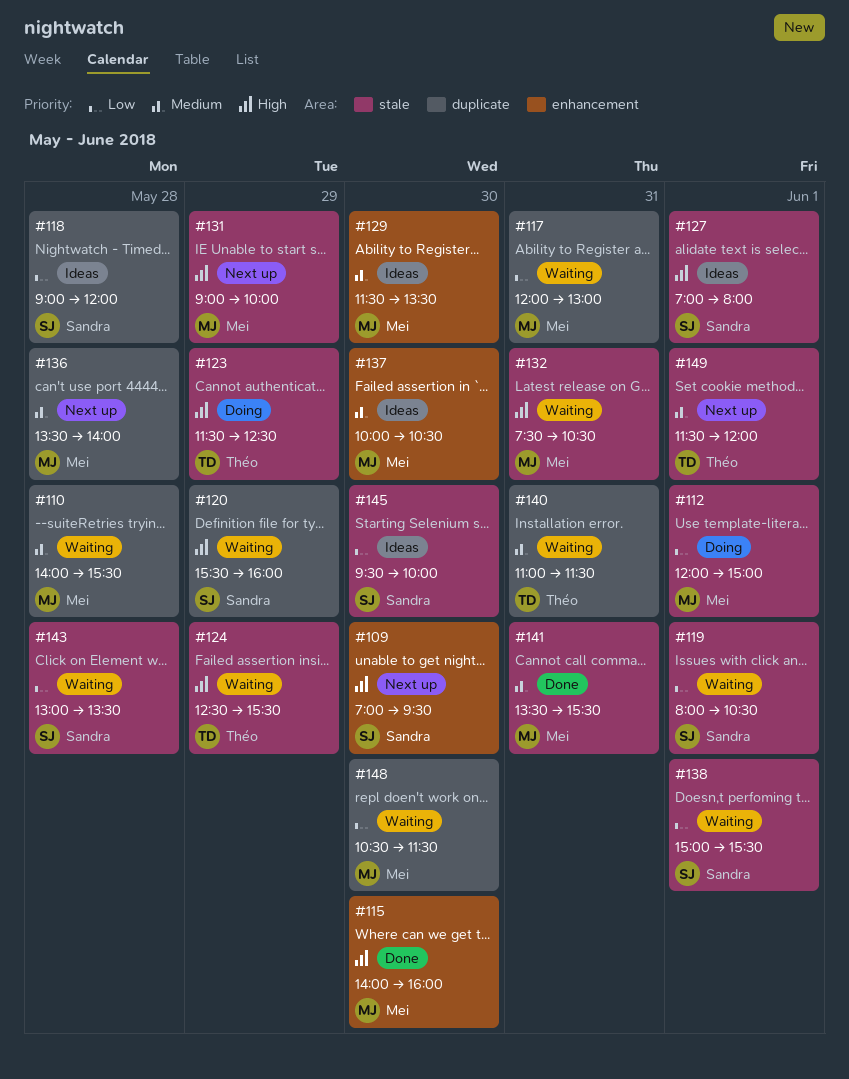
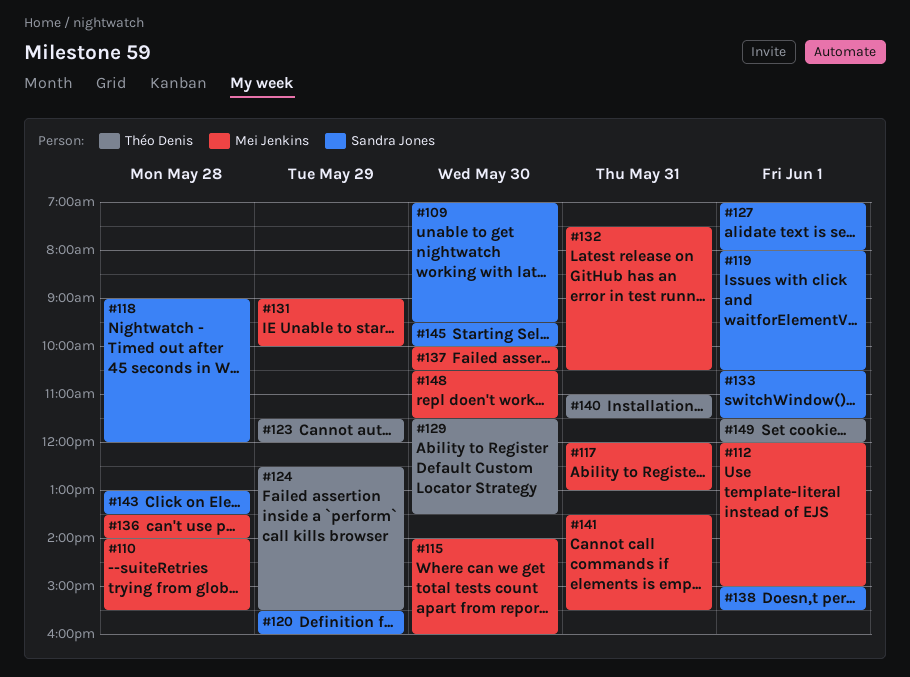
#123, ends: 12:30 -> 12:00
#129, owner: Mei Jenkins -> Théo Denis
#133: none -> present

